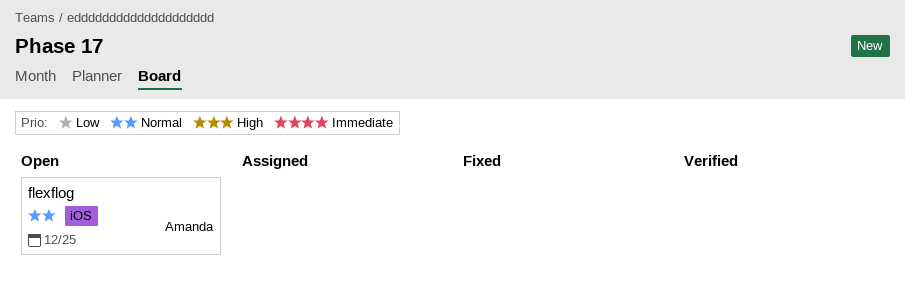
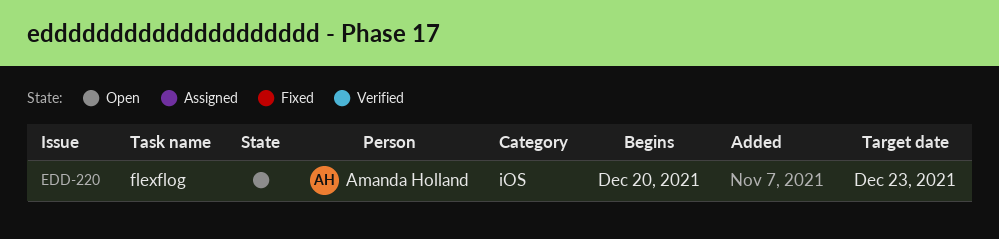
flexflog, due: Dec 25 -> Dec 23

